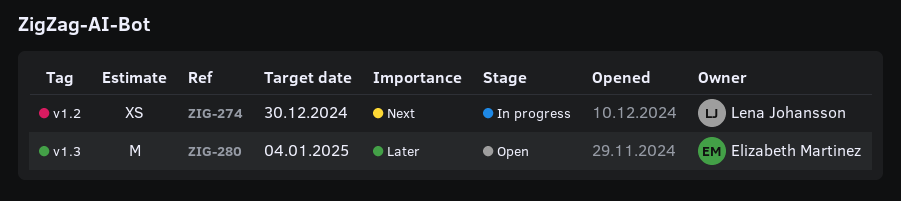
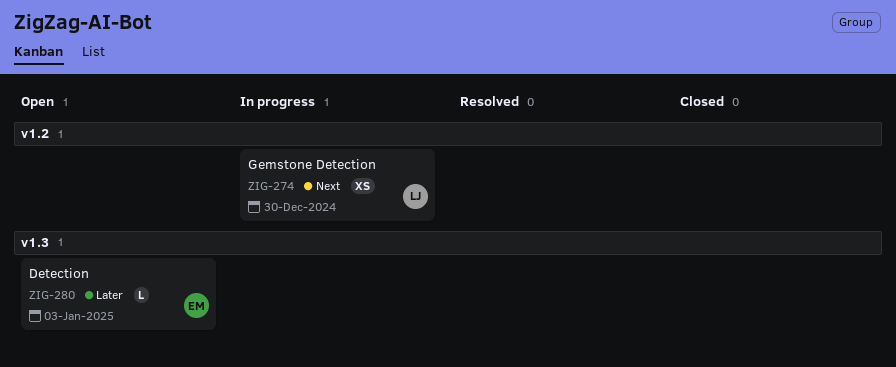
ZIG-280, estimate: M -> L
ZIG-280, due: Jan 4 -> Jan 3

